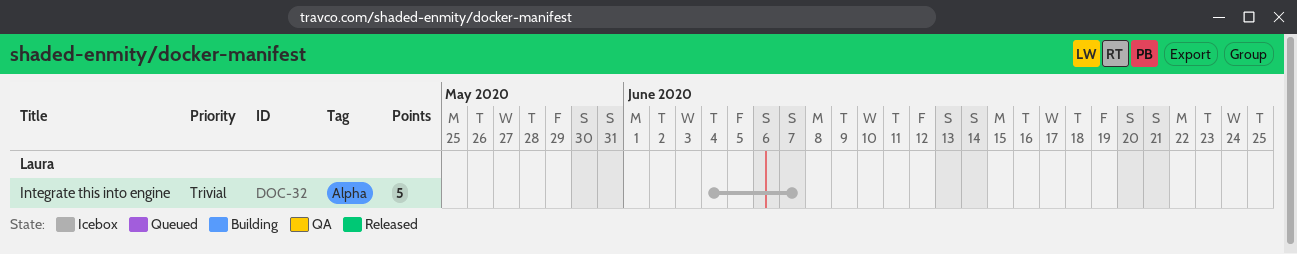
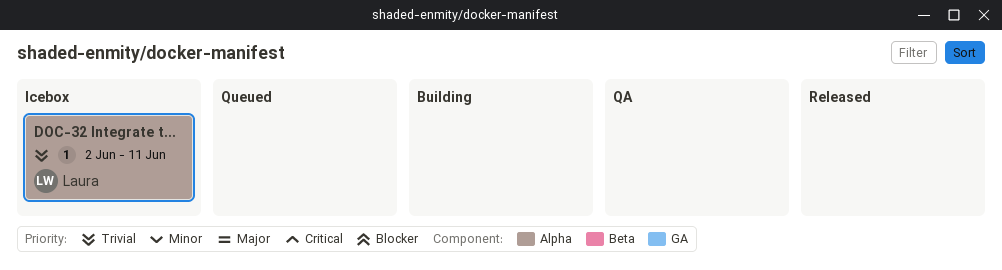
DOC-32, estimate: 5 -> 1
DOC-32, start: Jun 4 -> Jun 2
DOC-32, due: Jun 7 -> Jun 11

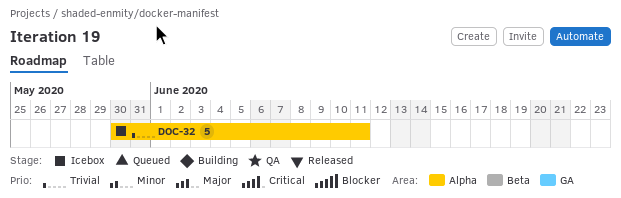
DOC-32, estimate: 1 -> 5
DOC-32, start: Jun 2 -> May 30

